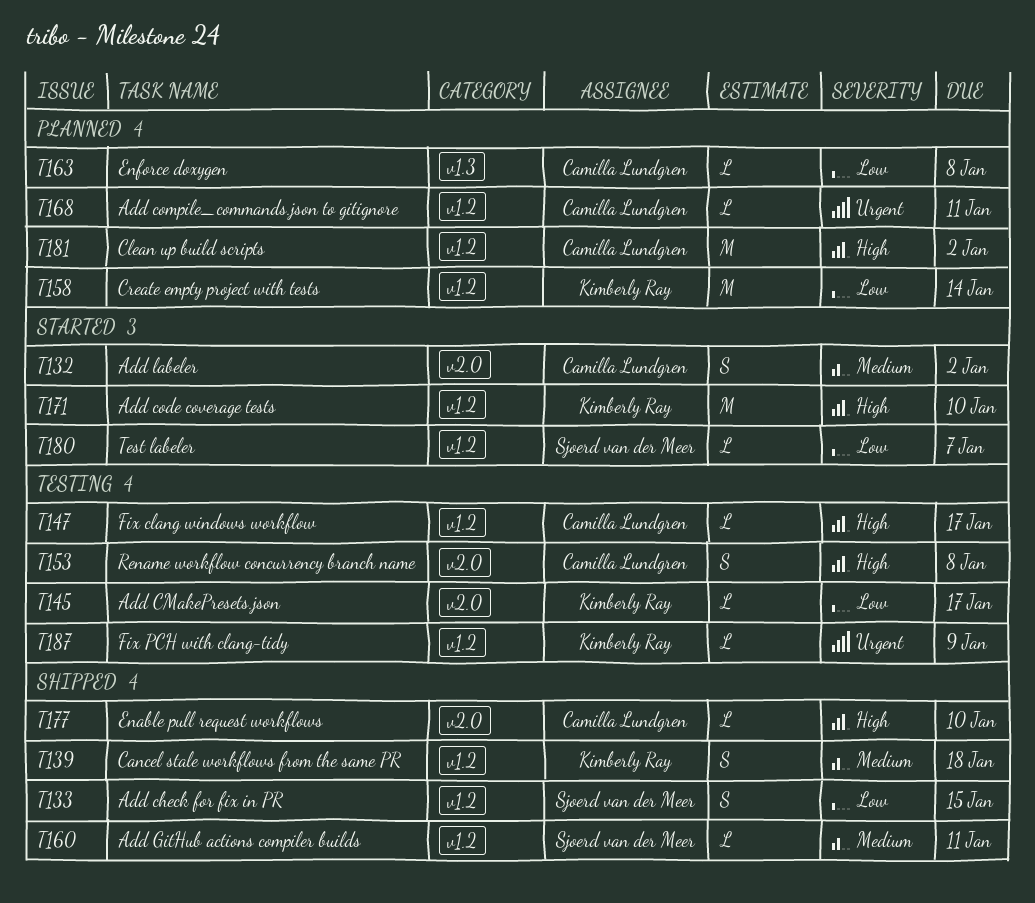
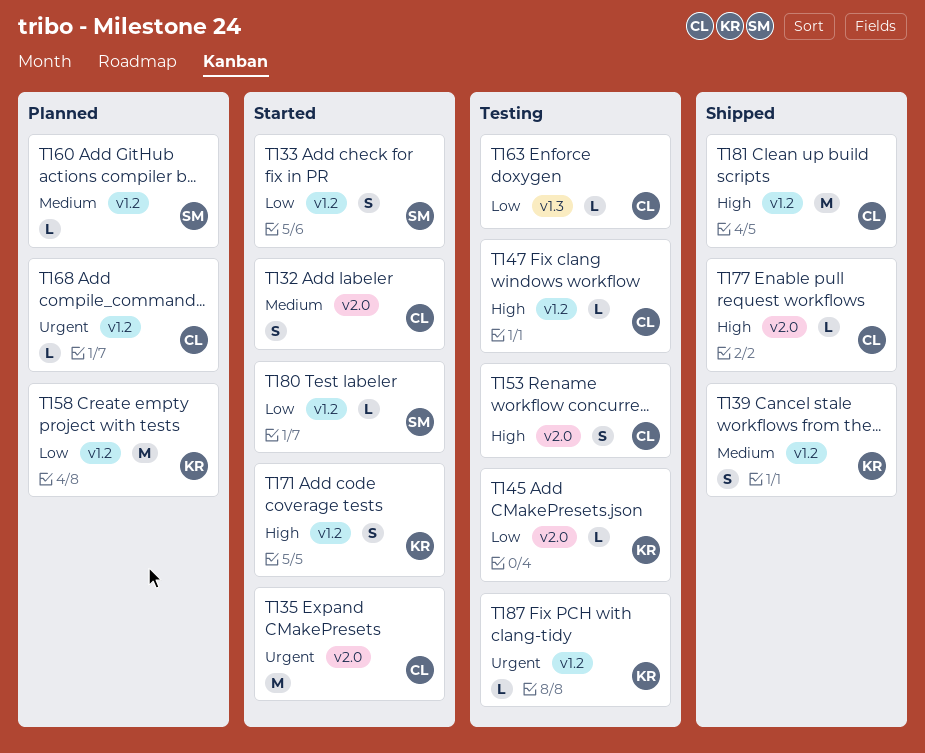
T133, status: Shipped -> Started
T135: none -> present
T160, status: Shipped -> Planned
T163, status: Planned -> Testing
T171, estimate: M -> S
T181, status: Planned -> Shipped

